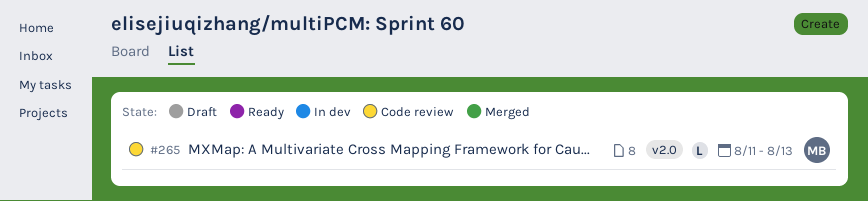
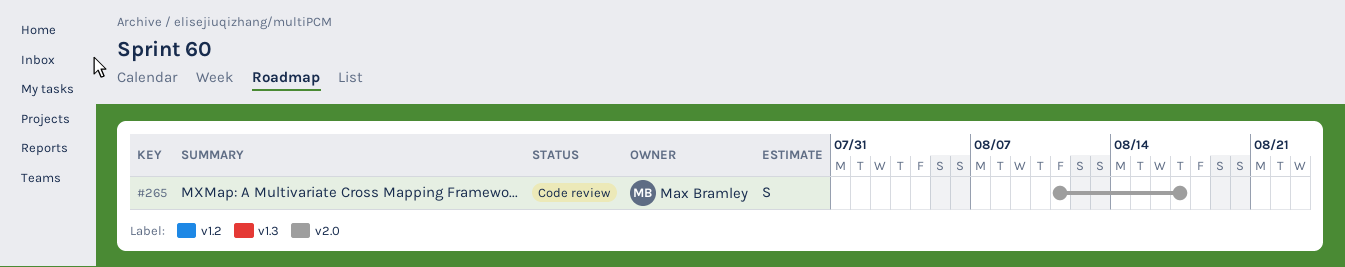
#265, estimate: L -> S
#265, due: Aug 13 -> Aug 17

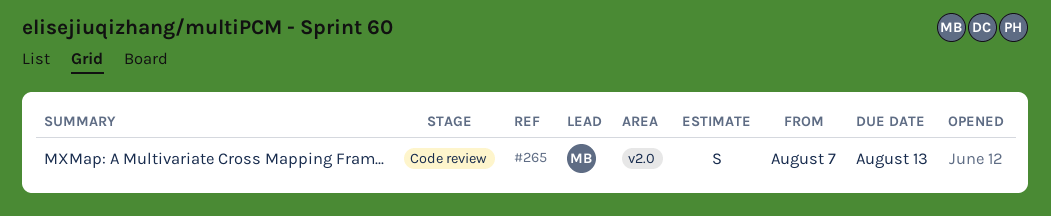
#265, start: Aug 11 -> Aug 7
#265, due: Aug 17 -> Aug 13

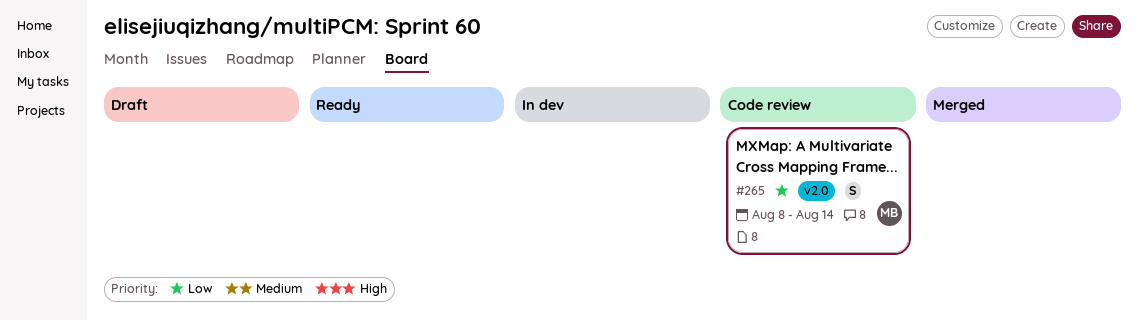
#265, start: Aug 7 -> Aug 8
#265, due: Aug 13 -> Aug 14

